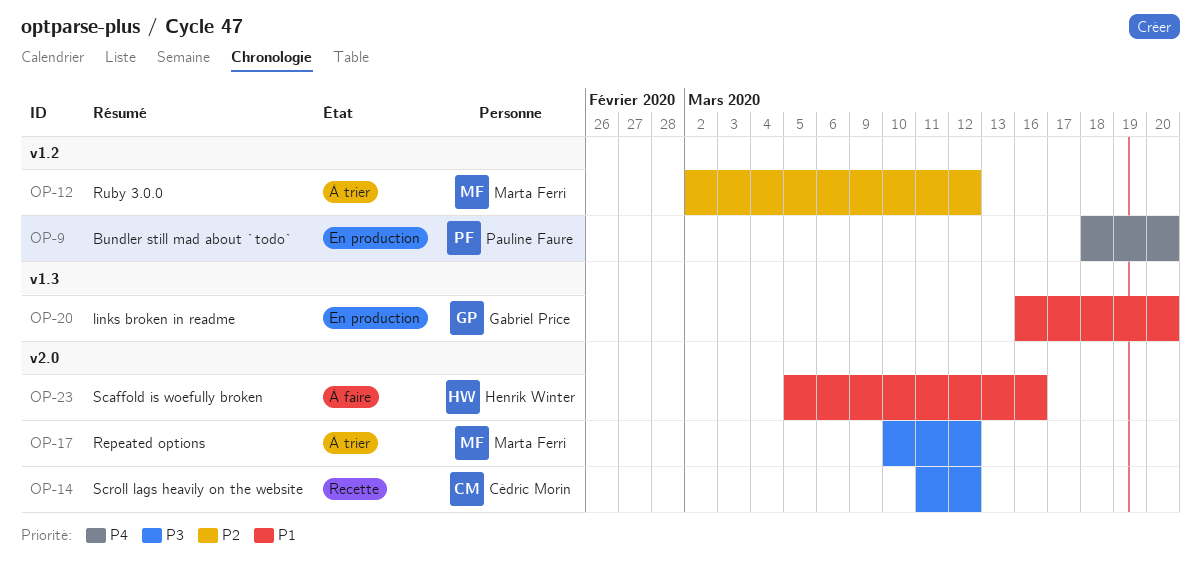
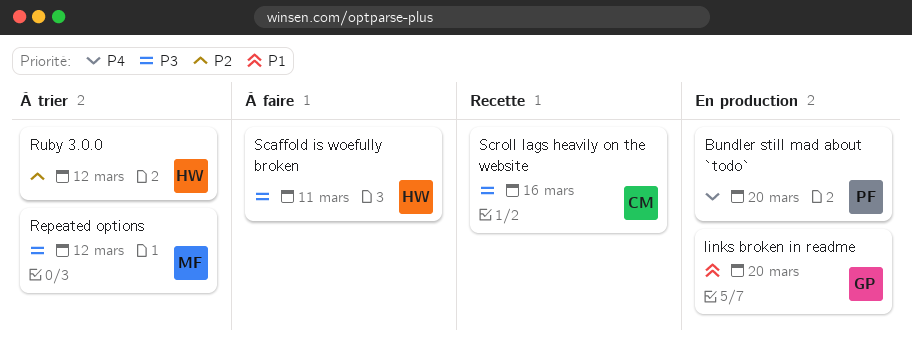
Ruby 3.0.0, owner: Marta Ferri -> Henrik Winter
Scaffold is woefully broken, priority: P1 -> P3
Scaffold is woefully broken, due: Mar 16 -> Mar 11
Scroll lags heavily on the website, due: Mar 12 -> Mar 16

